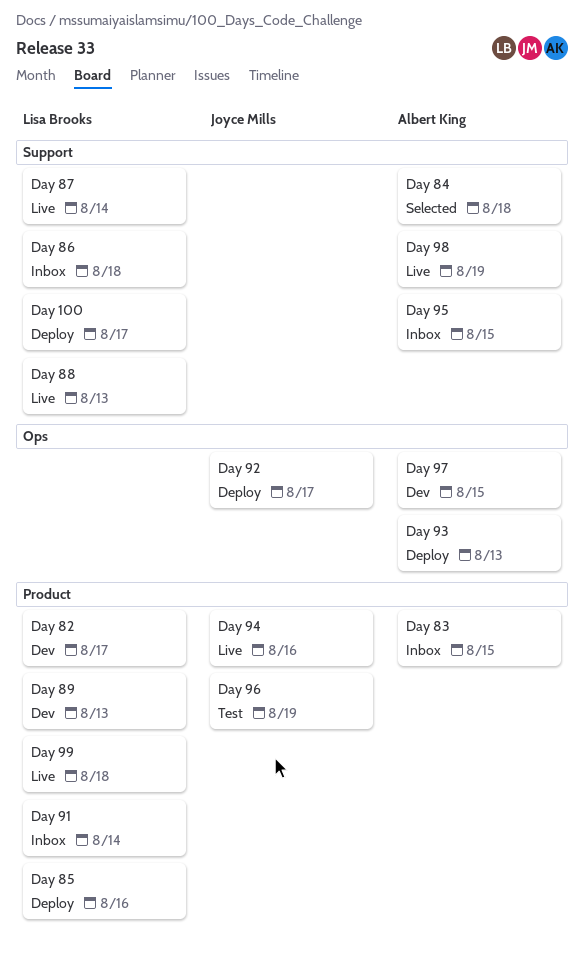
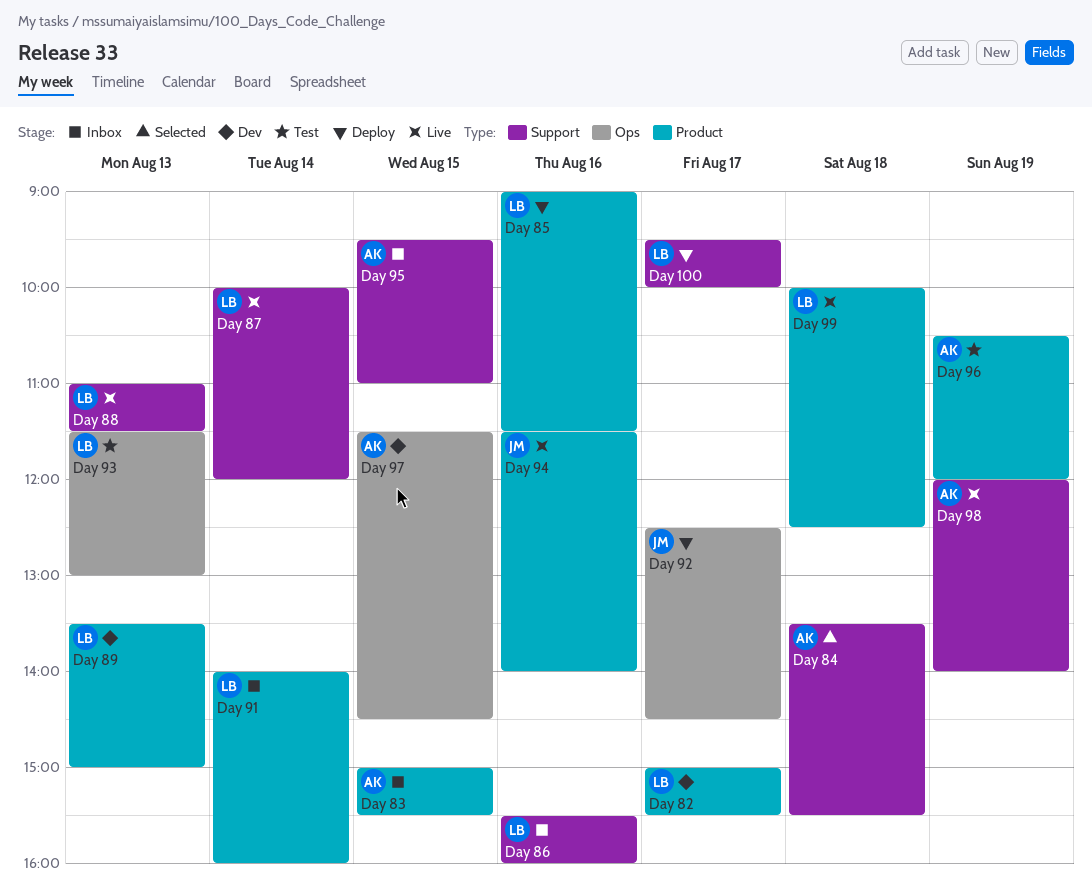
Day 86, day: Aug 18 -> Aug 16
Day 93, status: Deploy -> Test
Day 93, owner: Albert King -> Lisa Brooks
Day 96, owner: Joyce Mills -> Albert King

